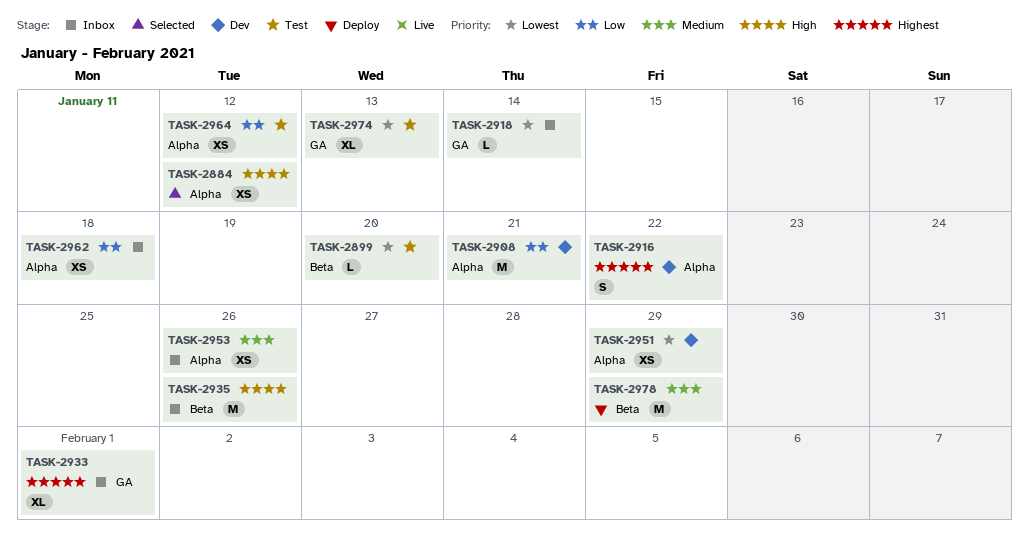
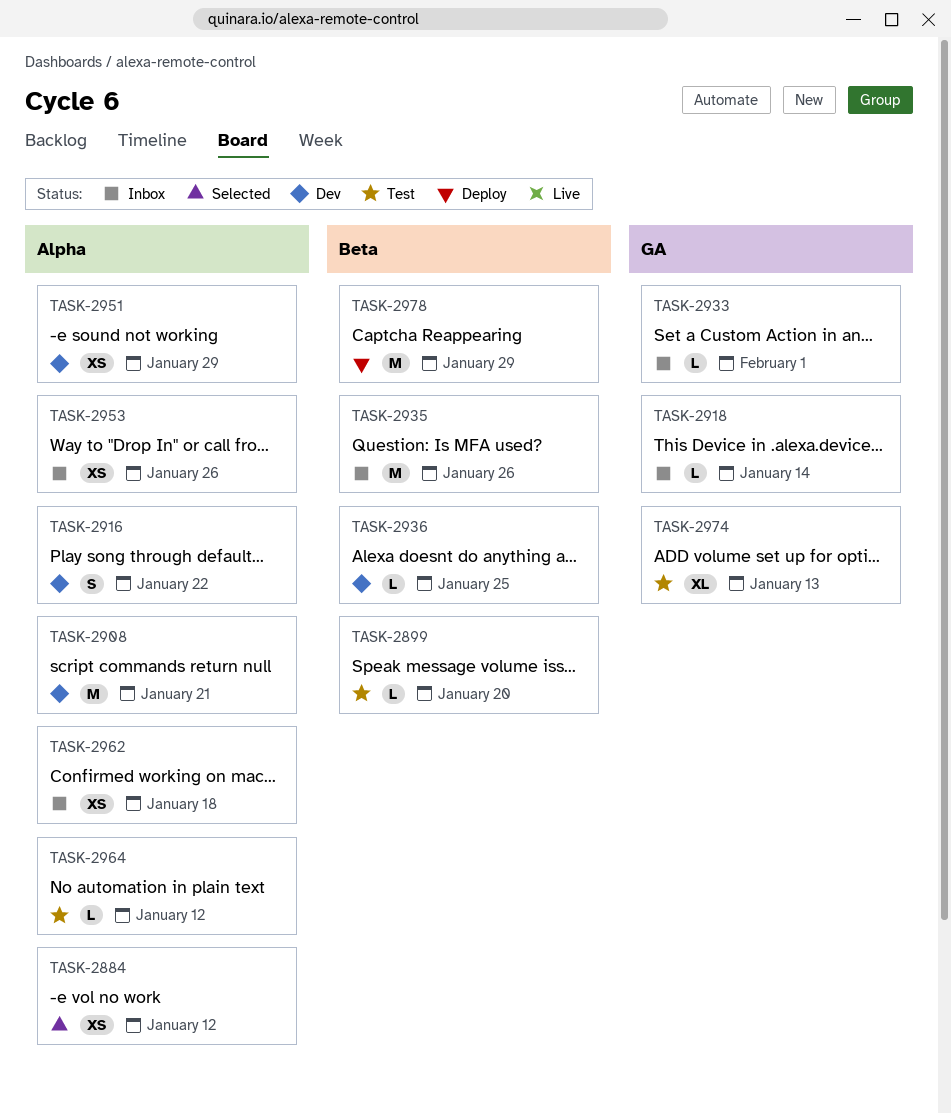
TASK-2933, estimate: XL -> L
TASK-2936: none -> present
TASK-2964, estimate: XS -> L

